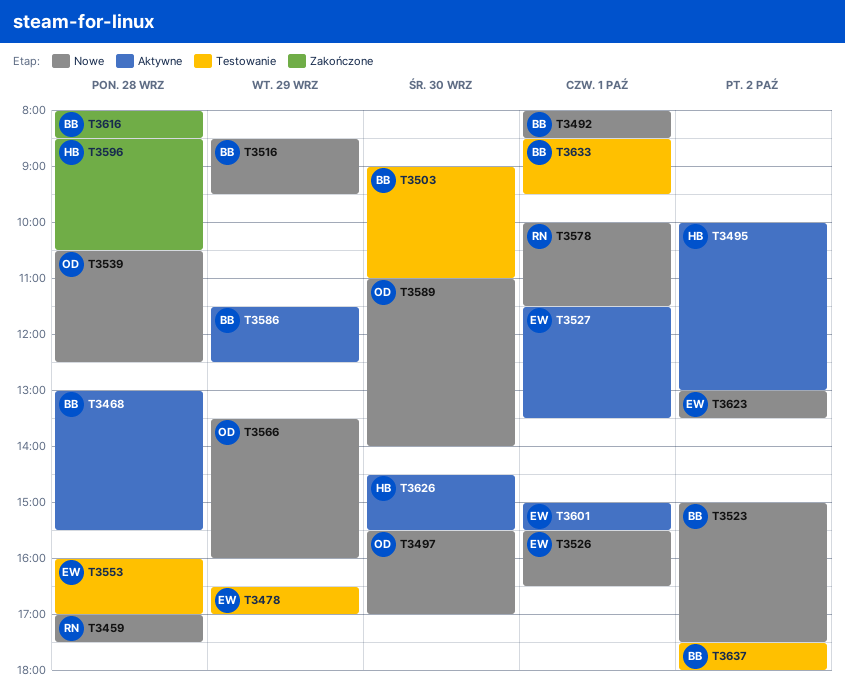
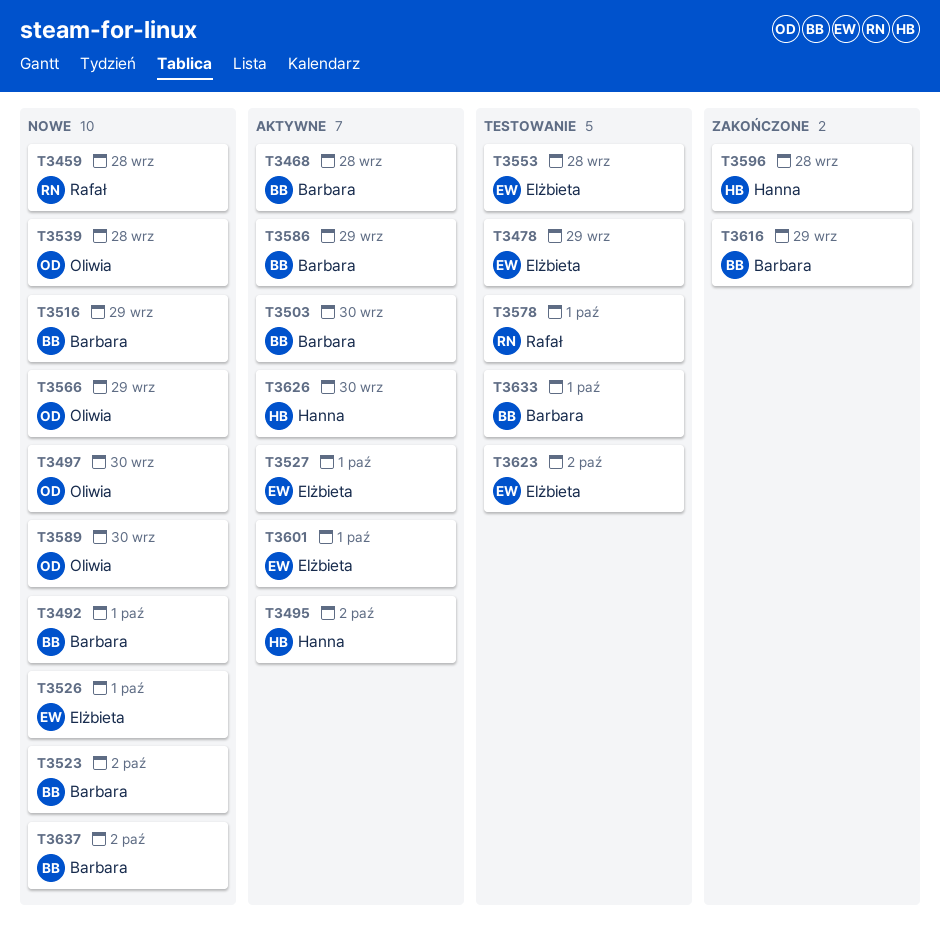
T3503, status: Testowanie -> Aktywne
T3578, status: Nowe -> Testowanie
T3616, day: Sep 28 -> Sep 29
T3623, status: Nowe -> Testowanie
T3637, status: Testowanie -> Nowe

